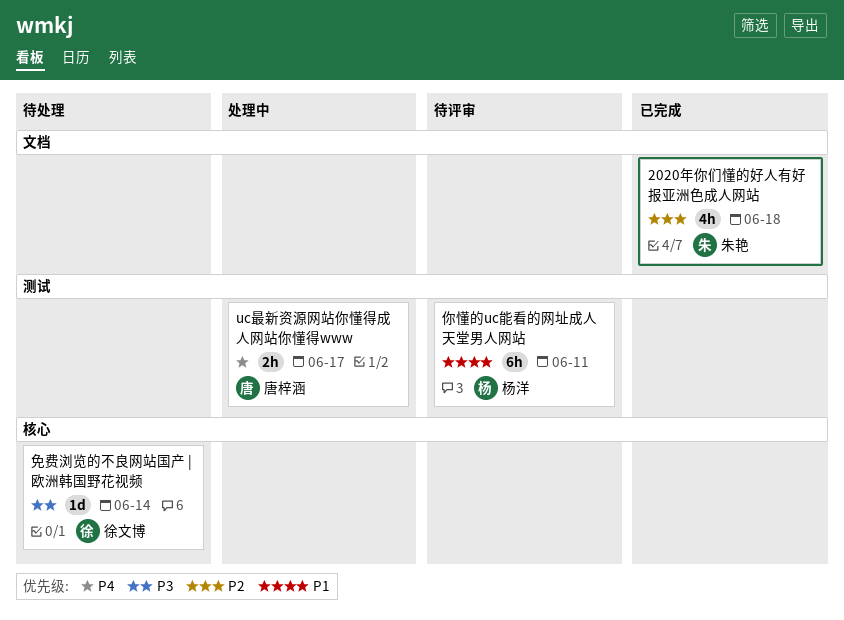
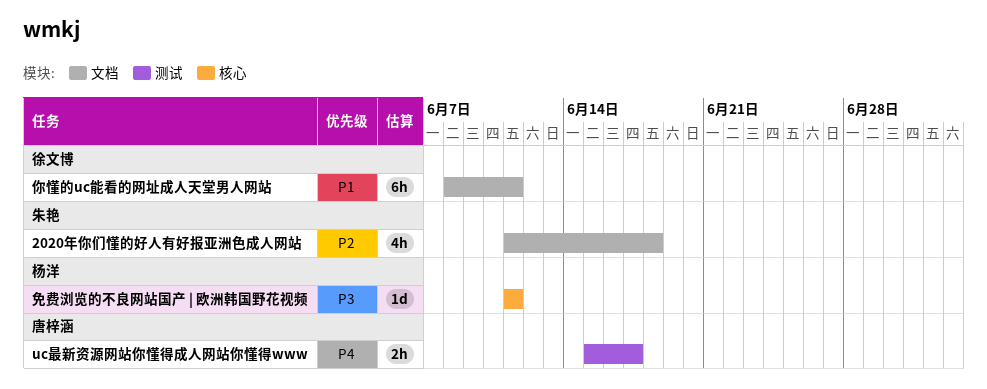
你懂的uc能看的网址成人天堂男人网站, owner: 杨洋 -> 徐文博
你懂的uc能看的网址成人天堂男人网站, label: 测试 -> 文档
免费浏览的不良网站国产 | 欧洲韩国野花视频, owner: 徐文博 -> 杨洋
免费浏览的不良网站国产 | 欧洲韩国野花视频, due: Jun 14 -> Jun 11

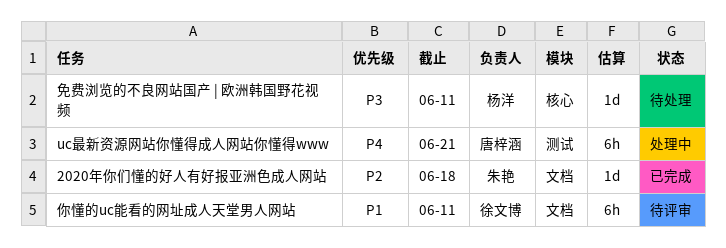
2020年你们懂的好人有好报亚洲色成人网站, estimate: 4h -> 1d
uc最新资源网站你懂得成人网站你懂得www, estimate: 2h -> 6h
uc最新资源网站你懂得成人网站你懂得www, due: Jun 17 -> Jun 21

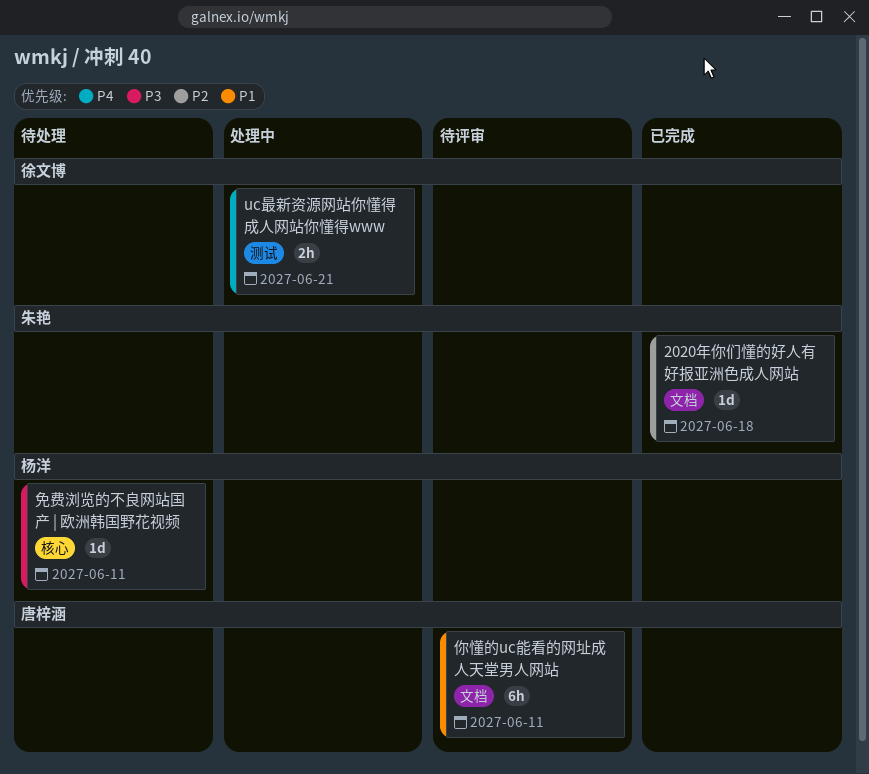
uc最新资源网站你懂得成人网站你懂得www, owner: 唐梓涵 -> 徐文博
uc最新资源网站你懂得成人网站你懂得www, estimate: 6h -> 2h
你懂的uc能看的网址成人天堂男人网站, owner: 徐文博 -> 唐梓涵

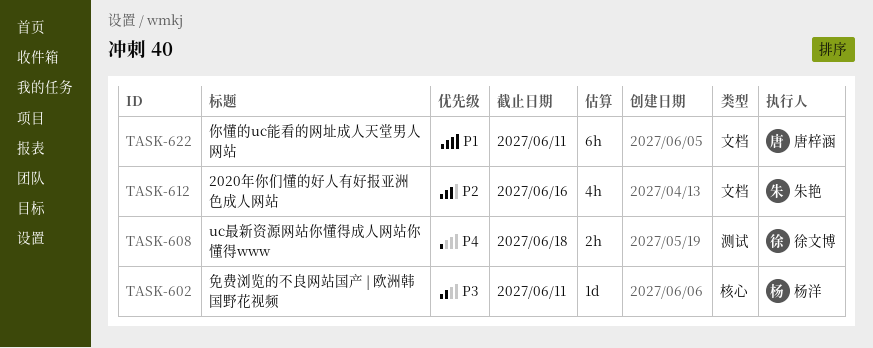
2020年你们懂的好人有好报亚洲色成人网站, estimate: 1d -> 4h
2020年你们懂的好人有好报亚洲色成人网站, due: Jun 18 -> Jun 16
uc最新资源网站你懂得成人网站你懂得www, due: Jun 21 -> Jun 18

